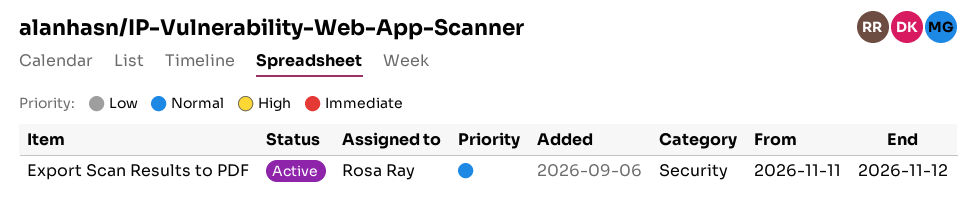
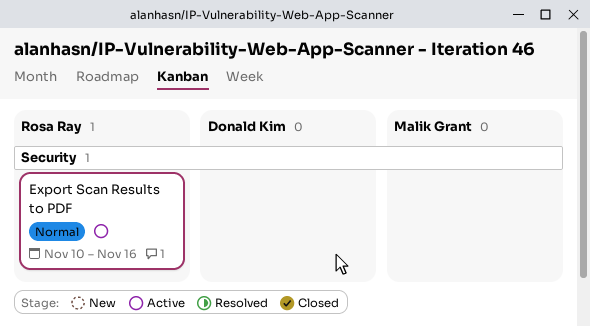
Export Scan Results to PDF, start: Nov 11 -> Nov 10
Export Scan Results to PDF, due: Nov 12 -> Nov 16

